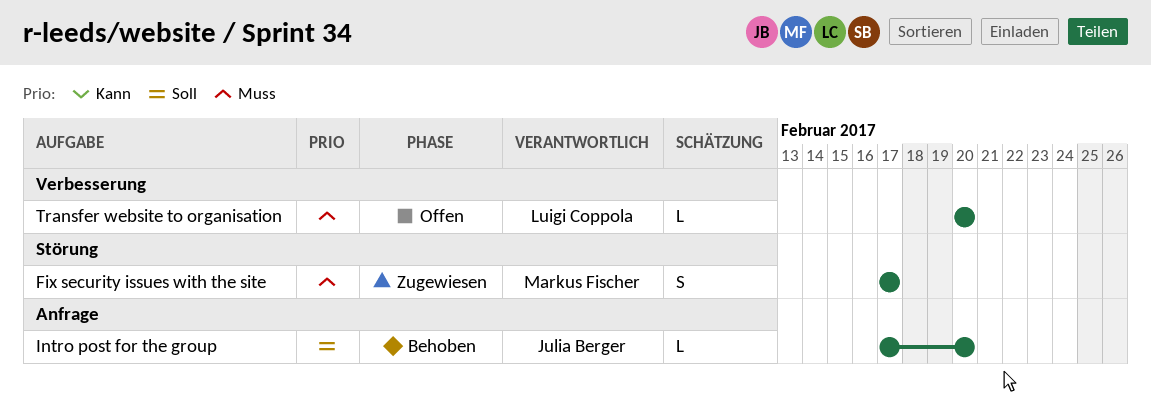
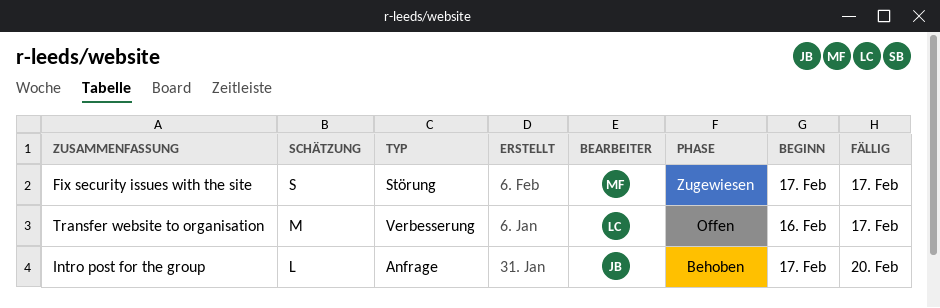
Transfer website to organisation, estimate: L -> M
Transfer website to organisation, start: Feb 20 -> Feb 16
Transfer website to organisation, due: Feb 20 -> Feb 17

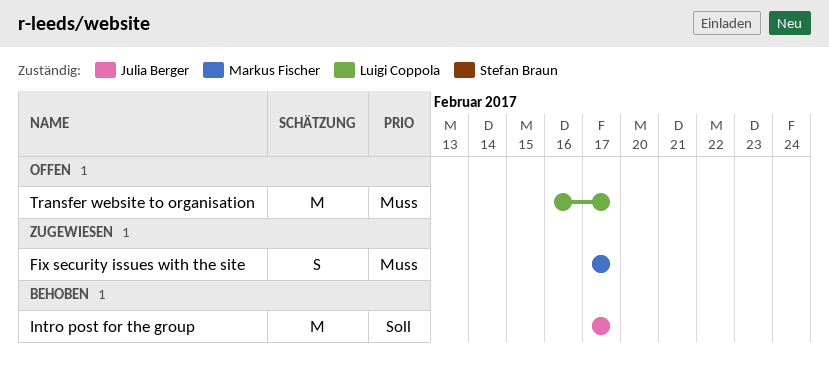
Intro post for the group, estimate: L -> M
Intro post for the group, due: Feb 20 -> Feb 17

